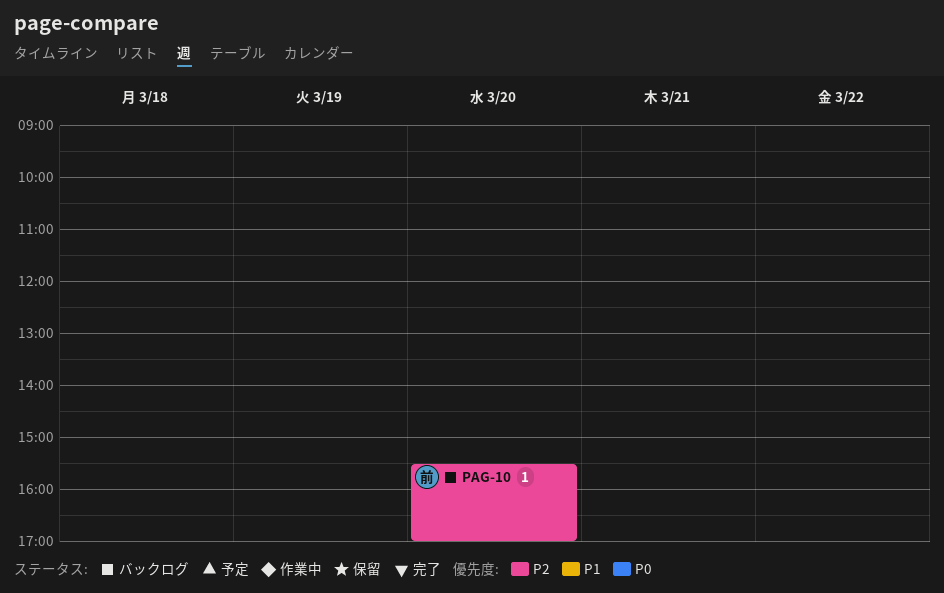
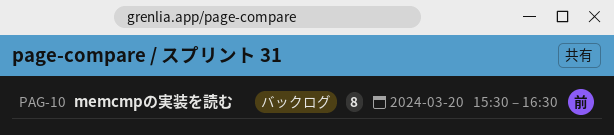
PAG-10, estimate: 1 -> 8
PAG-10, ends: 17:00 -> 16:30

